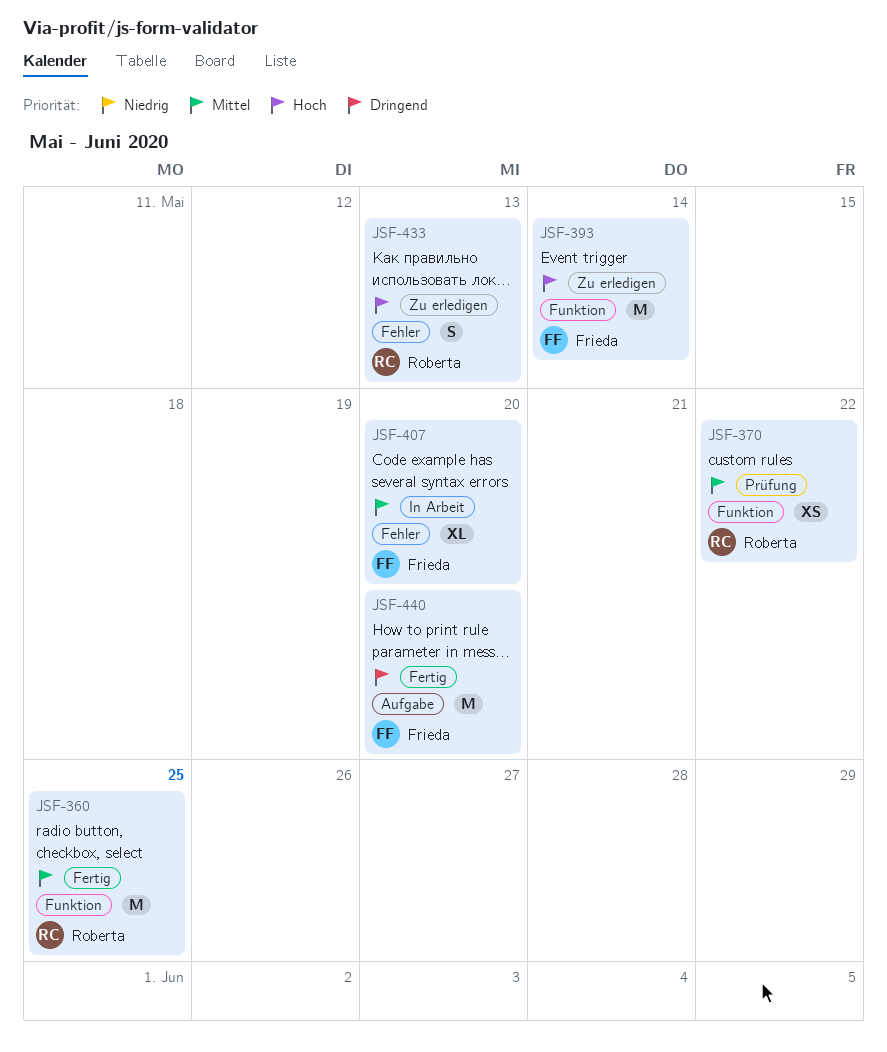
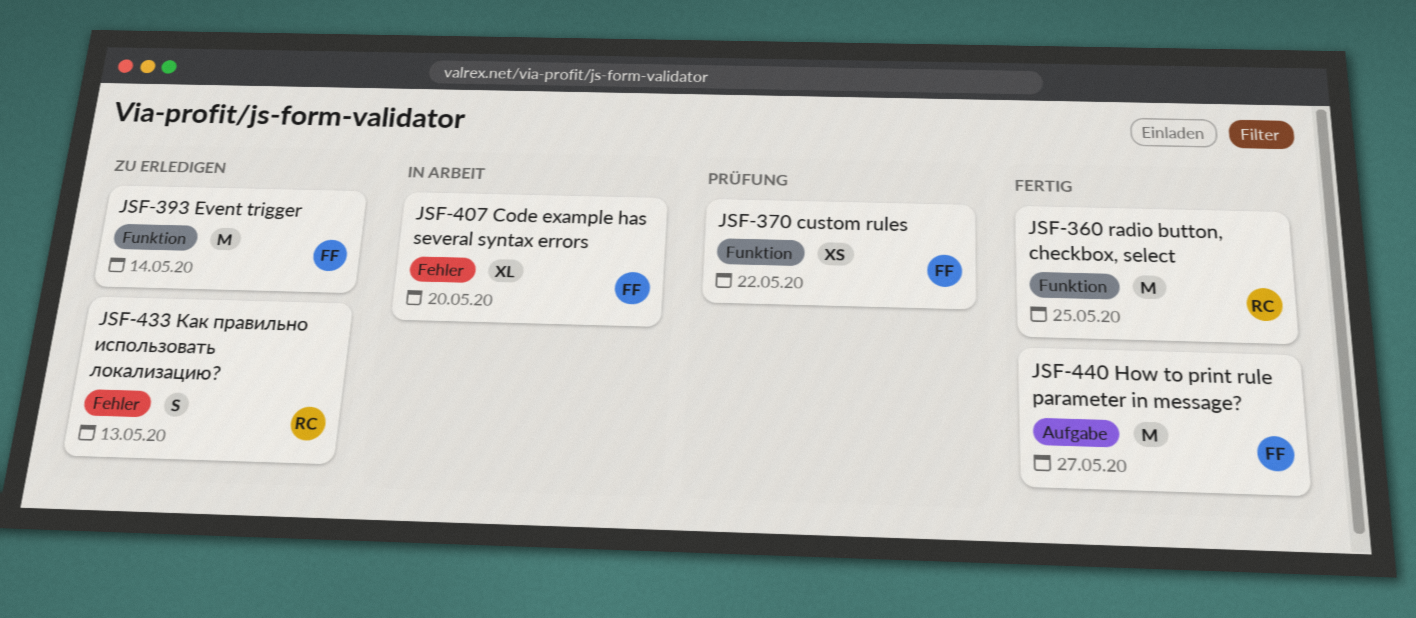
JSF-370, owner: Roberta -> Frieda
JSF-440, due: May 20 -> May 27

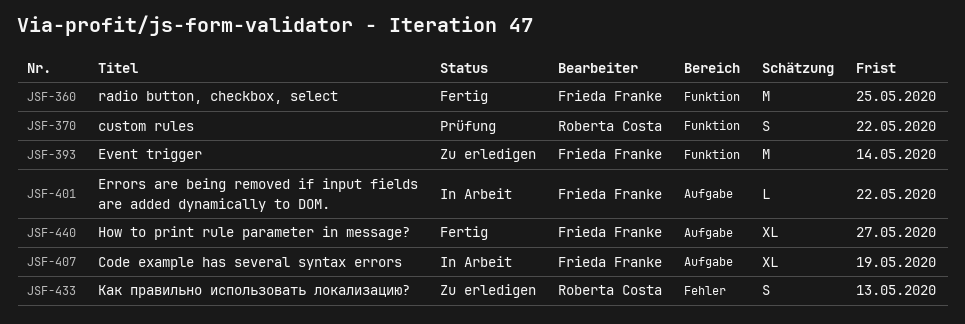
JSF-360, owner: Roberta Costa -> Frieda Franke
JSF-370, owner: Frieda Franke -> Roberta Costa
JSF-370, estimate: XS -> S
JSF-401: none -> present
JSF-407, label: Fehler -> Aufgabe
JSF-407, due: May 20 -> May 19
JSF-440, estimate: M -> XL

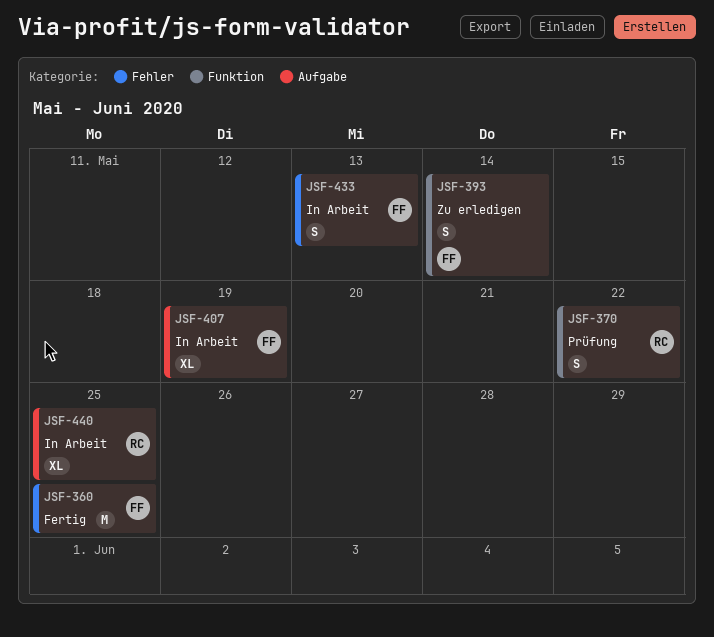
JSF-360, label: Funktion -> Fehler
JSF-393, estimate: M -> S
JSF-401: present -> none
JSF-433, status: Zu erledigen -> In Arbeit
JSF-433, owner: Roberta Costa -> Frieda Franke
JSF-440, status: Fertig -> In Arbeit
JSF-440, owner: Frieda Franke -> Roberta Costa
JSF-440, due: May 27 -> May 25

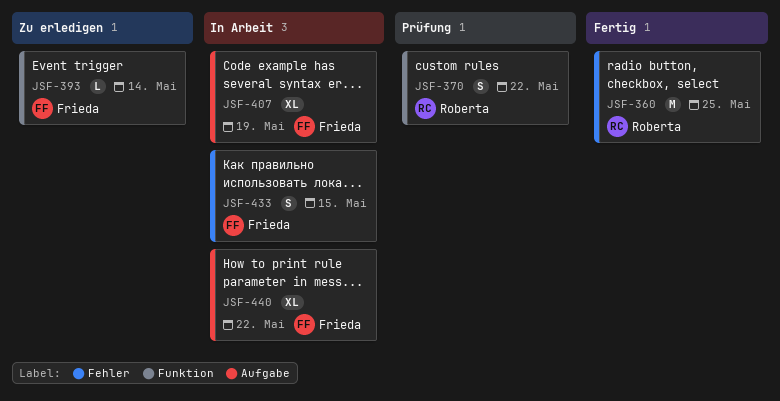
JSF-360, owner: Frieda -> Roberta
JSF-393, estimate: S -> L
JSF-433, due: May 13 -> May 15
JSF-440, owner: Roberta -> Frieda
JSF-440, due: May 25 -> May 22

